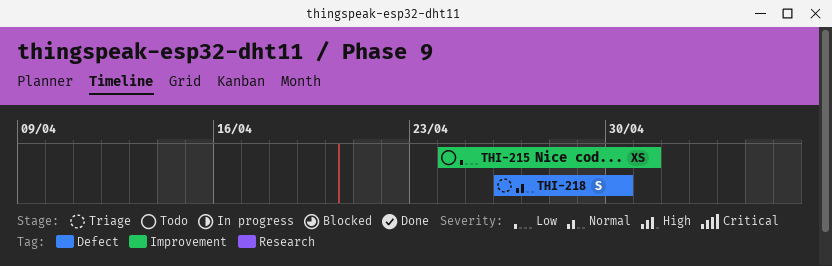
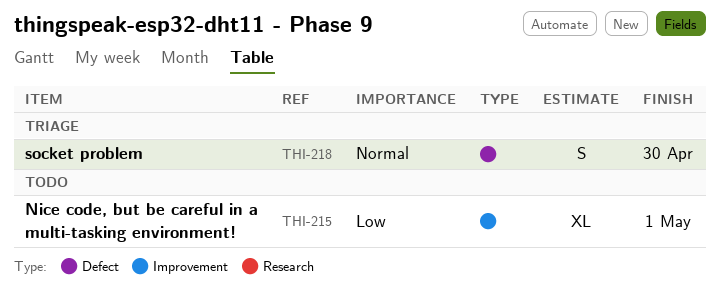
THI-215, estimate: XS -> XL

